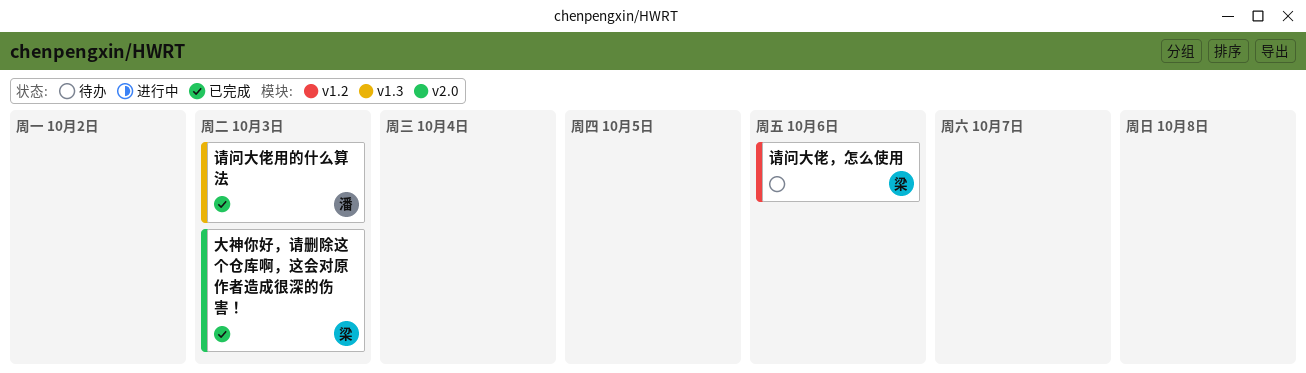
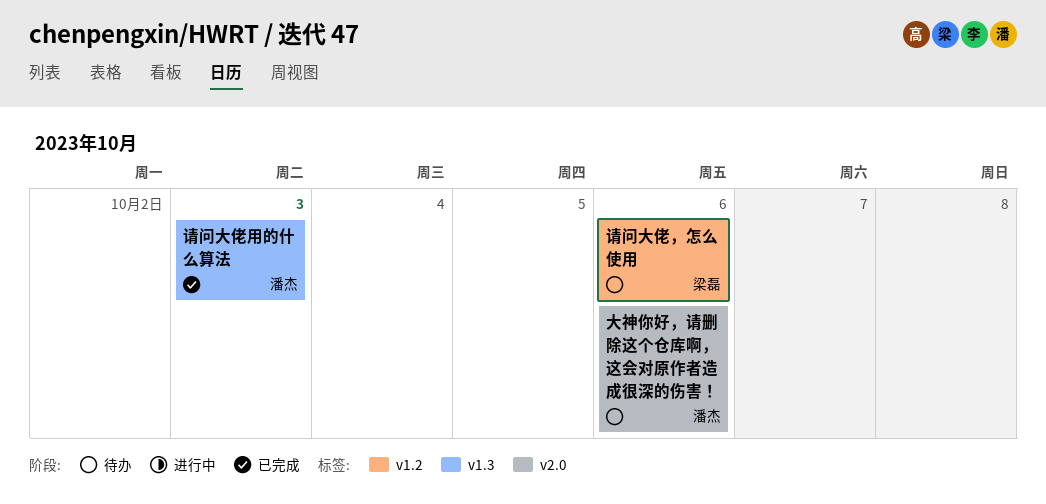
大神你好，请删除这个仓库啊，这会对原作者造成很深的伤害！, status: 已完成 -> 待办
大神你好，请删除这个仓库啊，这会对原作者造成很深的伤害！, owner: 梁磊 -> 潘杰
大神你好，请删除这个仓库啊，这会对原作者造成很深的伤害！, due: Oct 3 -> Oct 6

